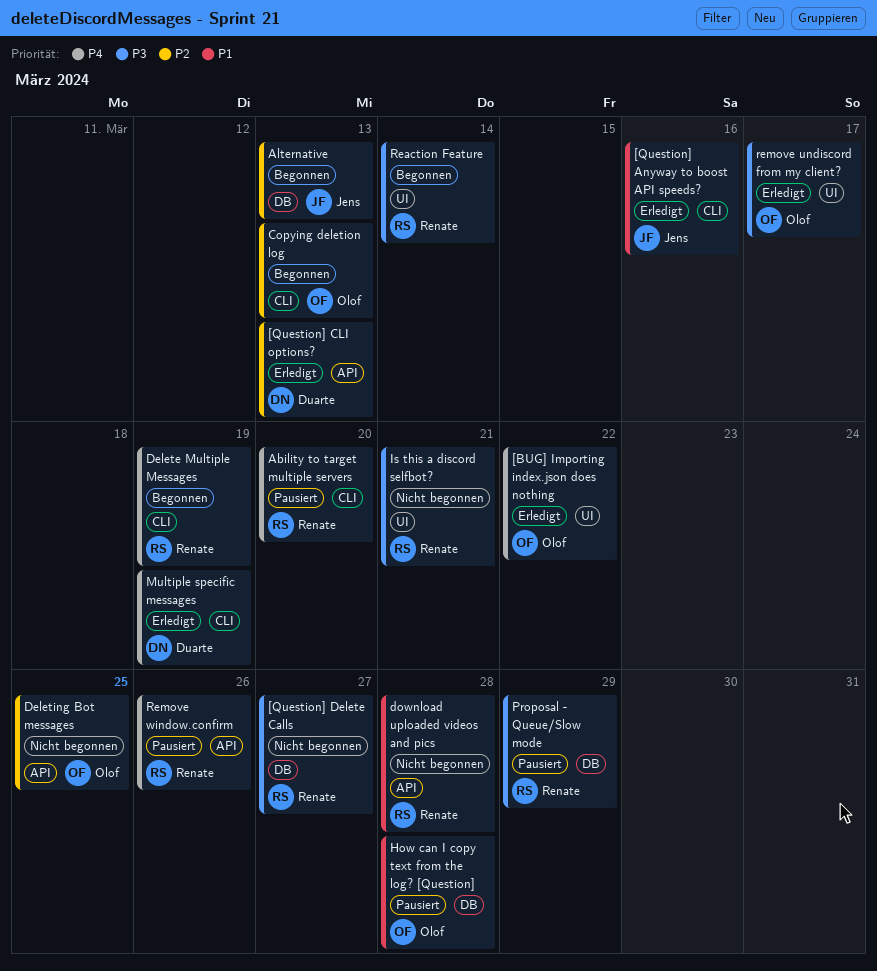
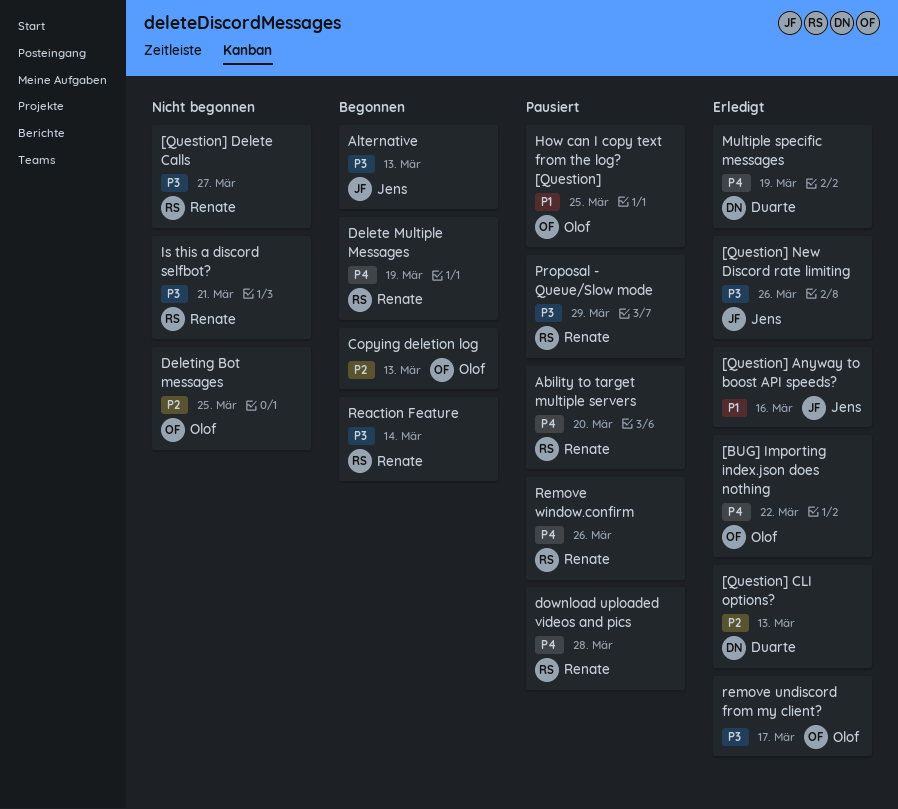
[Question] New Discord rate limiting: none -> present
Alternative, priority: P2 -> P3
download uploaded videos and pics, status: Nicht begonnen -> Pausiert
download uploaded videos and pics, priority: P1 -> P4
How can I copy text from the log? [Question], due: Mar 28 -> Mar 25

